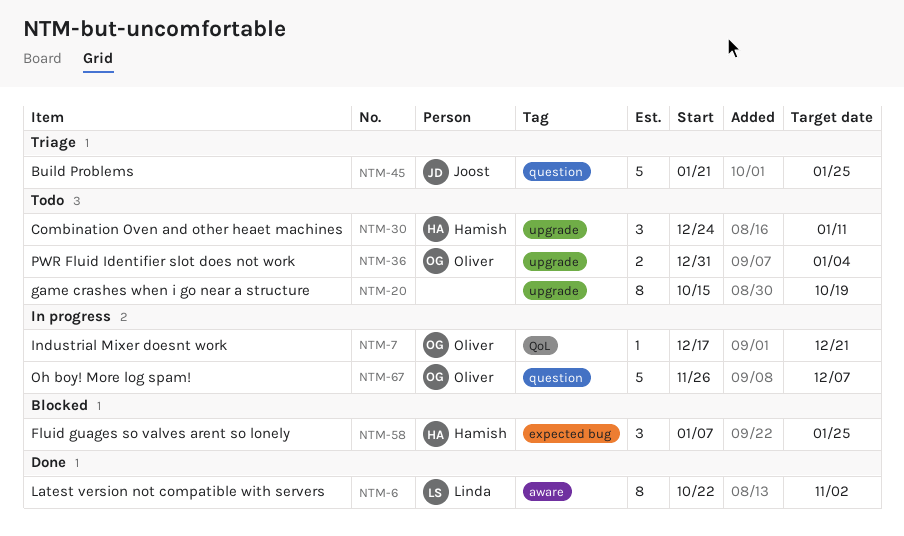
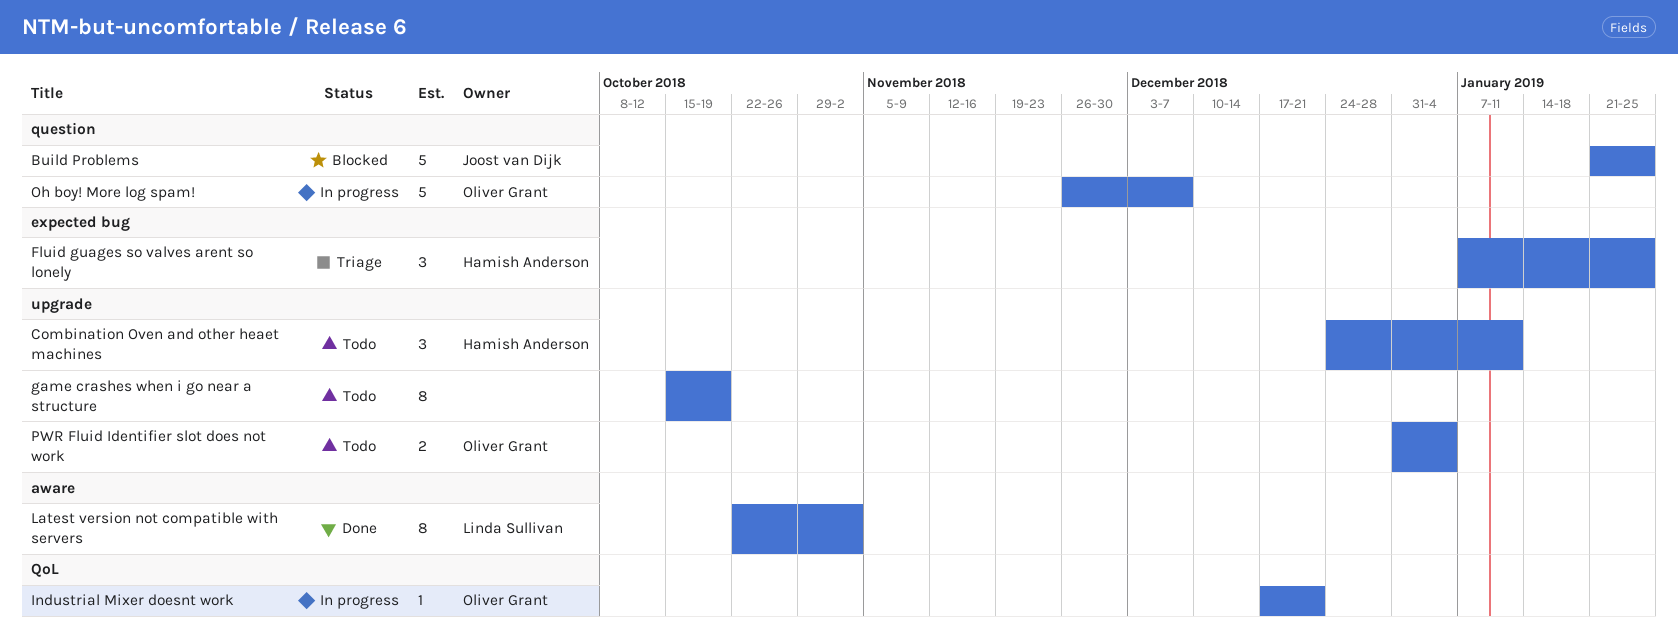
Build Problems, status: Triage -> Blocked
Fluid guages so valves arent so lonely, status: Blocked -> Triage

